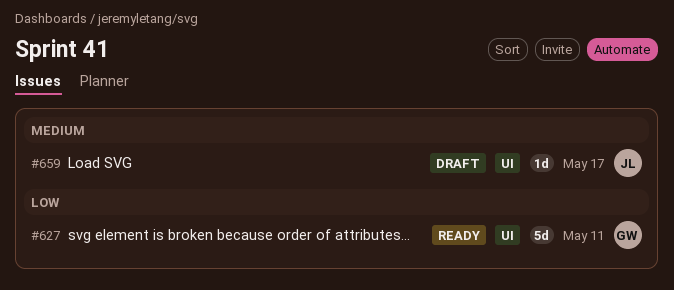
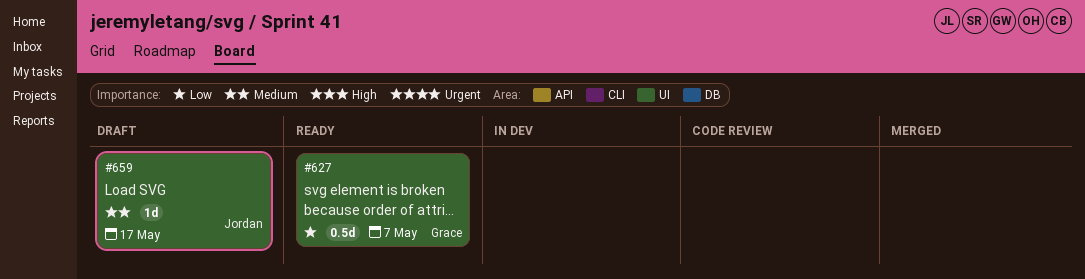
#627, estimate: 5d -> 0.5d
#627, due: May 11 -> May 7

